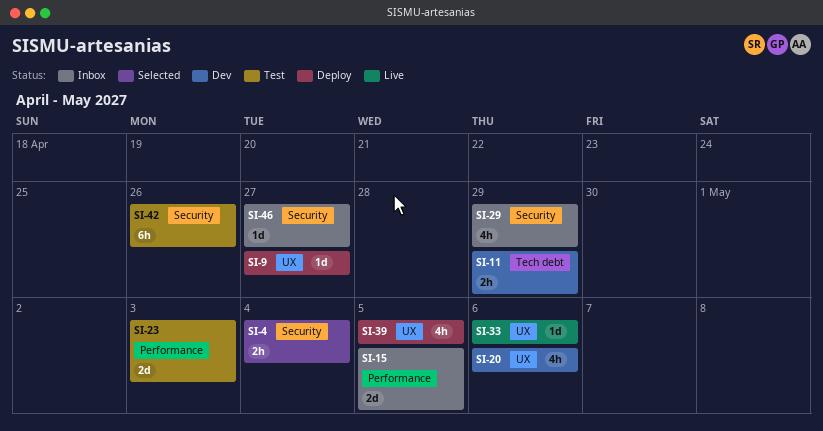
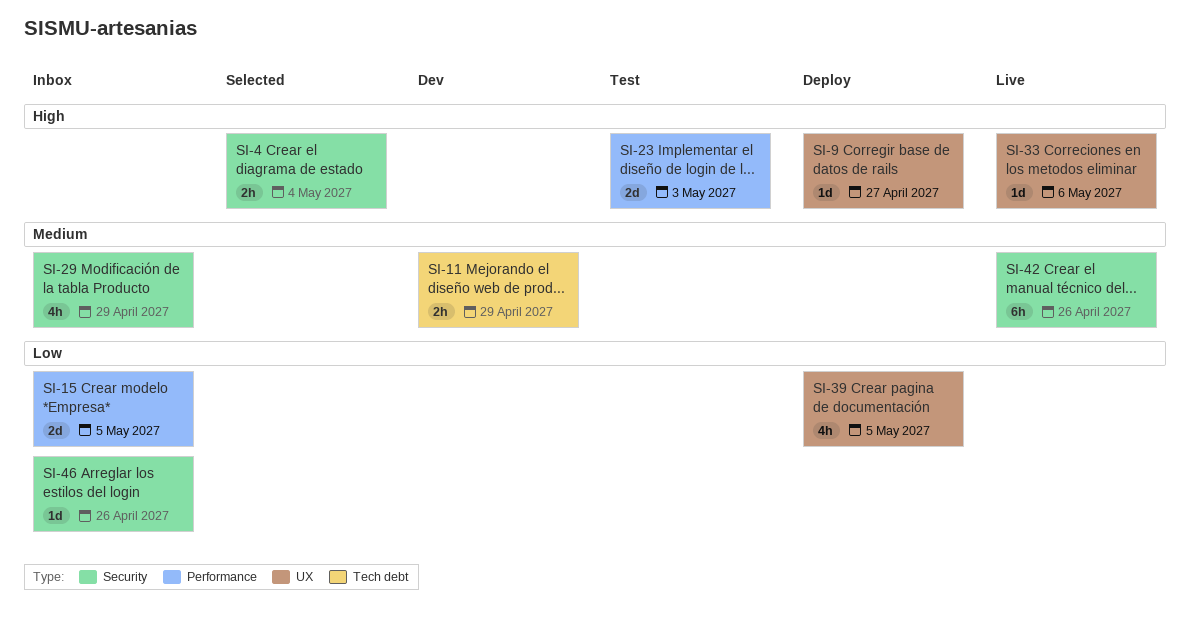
SI-20: present -> none
SI-42, status: Test -> Live
SI-46, due: Apr 27 -> Apr 26

